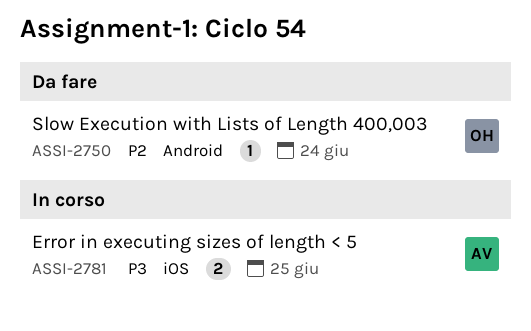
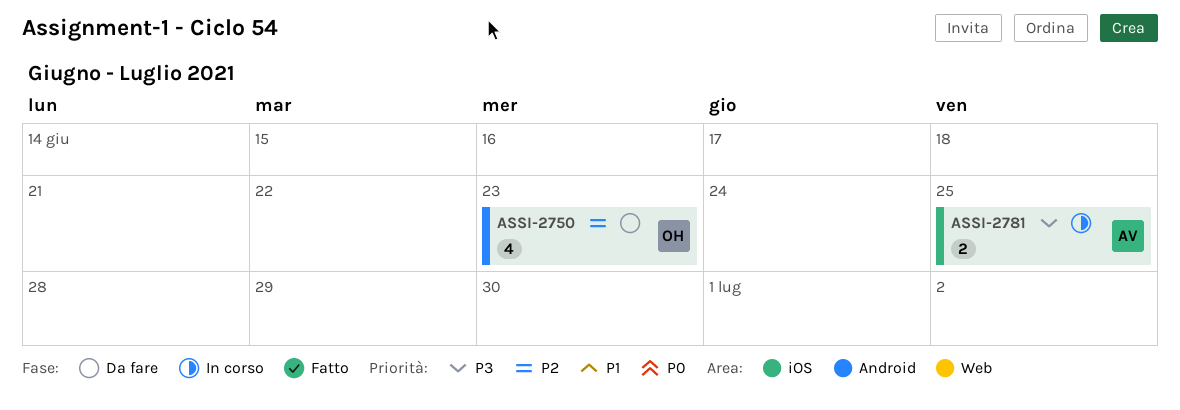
ASSI-2750, estimate: 1 -> 4
ASSI-2750, due: Jun 24 -> Jun 23

